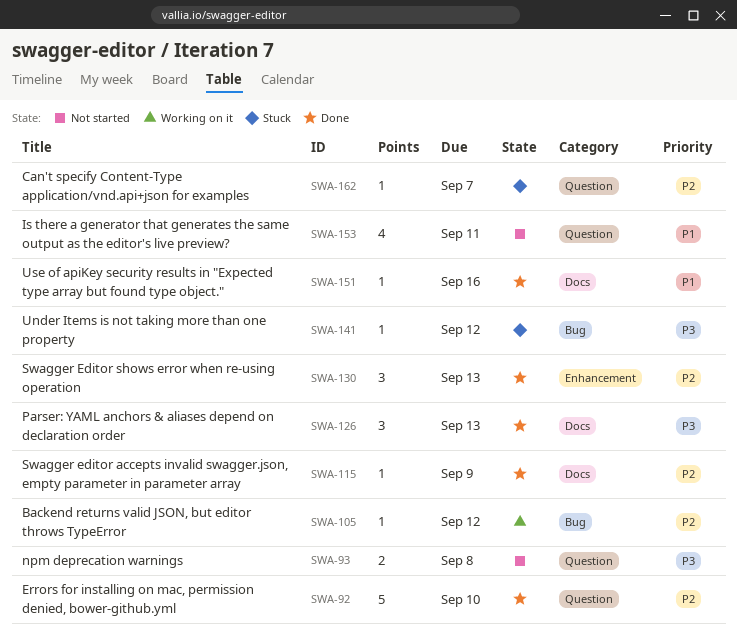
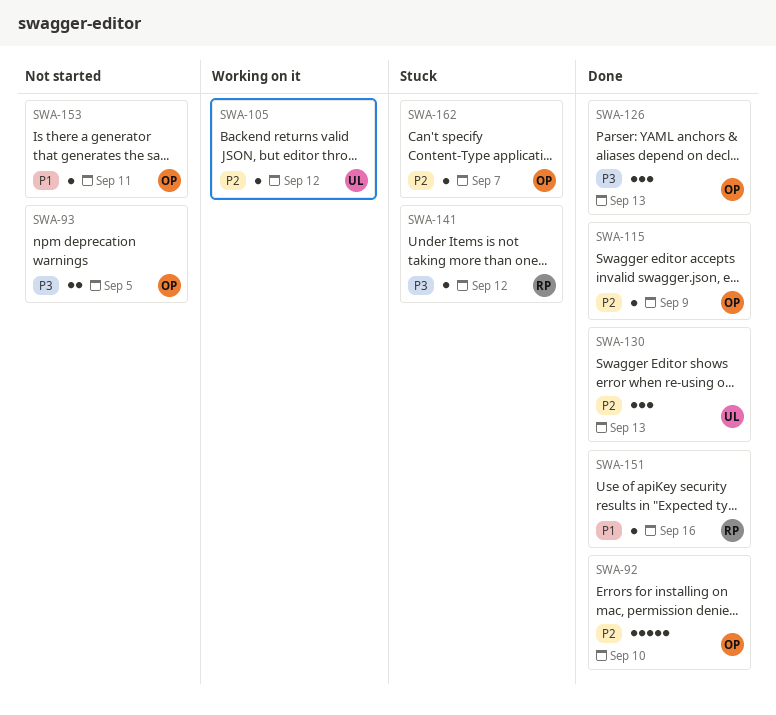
SWA-93, due: Sep 8 -> Sep 5
SWA-153, estimate: 4 -> 1

